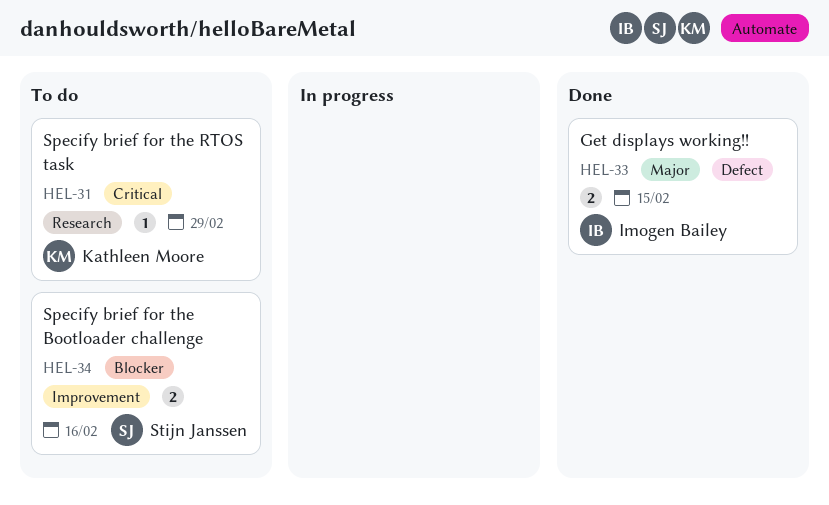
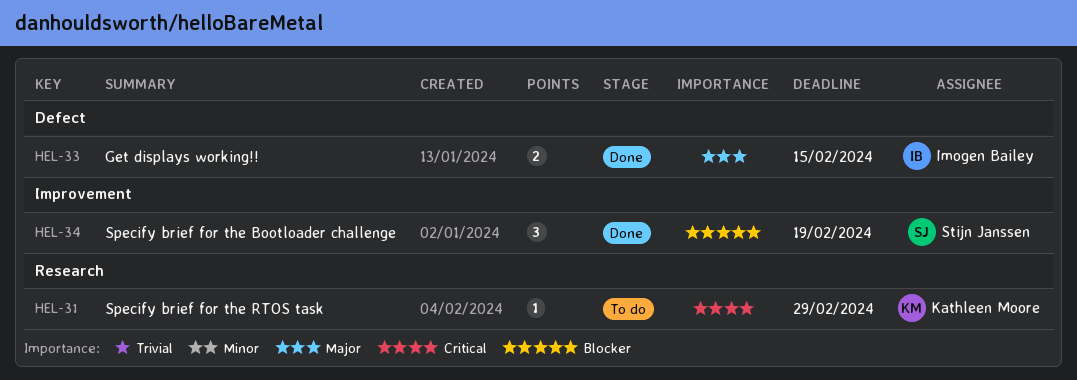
HEL-34, status: To do -> Done
HEL-34, estimate: 2 -> 3
HEL-34, due: Feb 16 -> Feb 19

